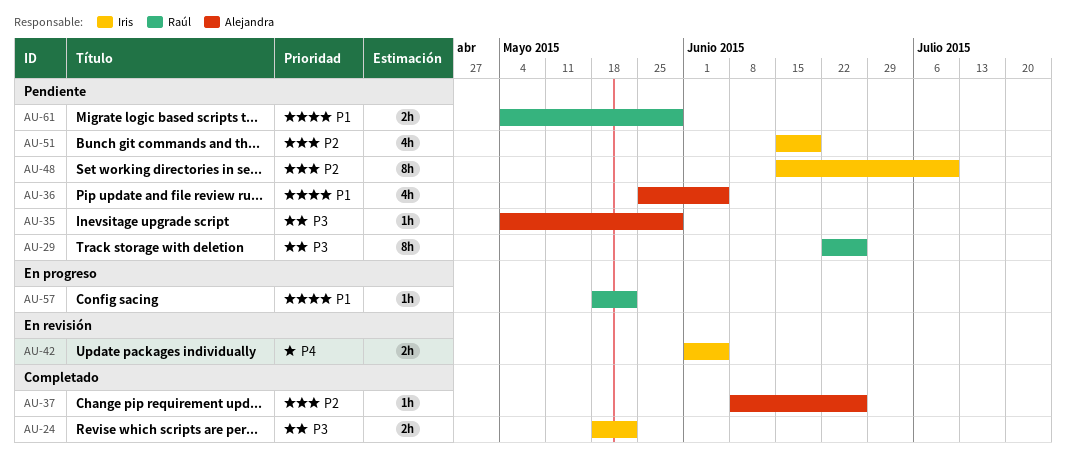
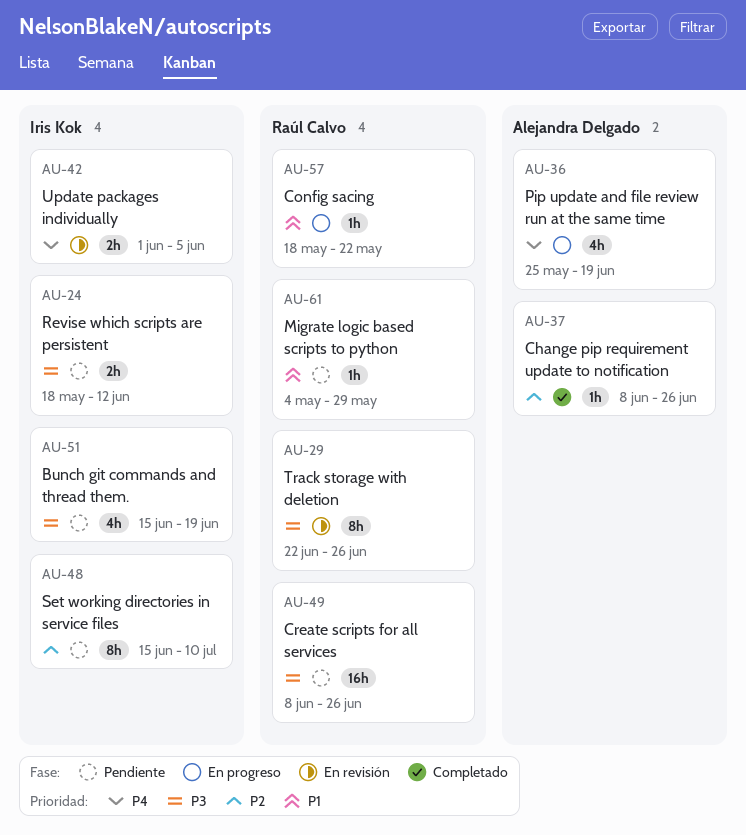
AU-24, status: Completado -> Pendiente
AU-24, due: May 22 -> Jun 12
AU-29, status: Pendiente -> En revisión
AU-35: present -> none
AU-36, status: Pendiente -> En progreso
AU-36, priority: P1 -> P4
AU-36, due: Jun 5 -> Jun 19
AU-49: none -> present
AU-51, priority: P2 -> P3
AU-61, estimate: 2h -> 1h

